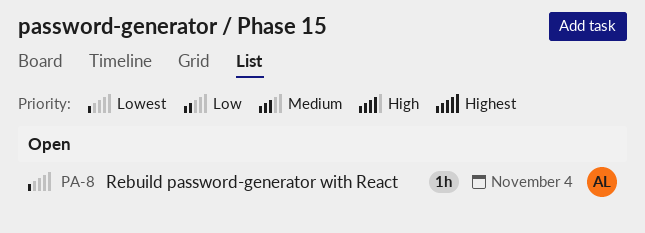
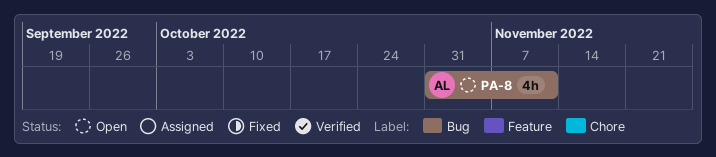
PA-8, estimate: 1h -> 4h
PA-8, due: Nov 4 -> Nov 11

